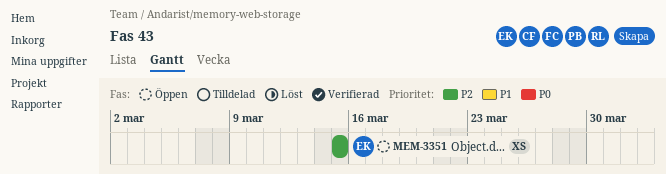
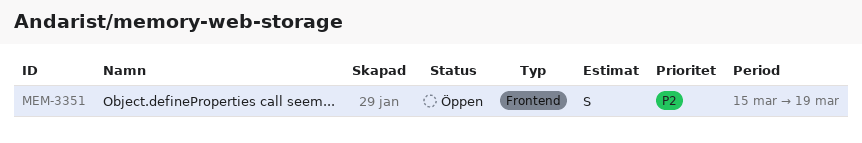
MEM-3351, estimate: XS -> S
MEM-3351, due: Mar 15 -> Mar 19

